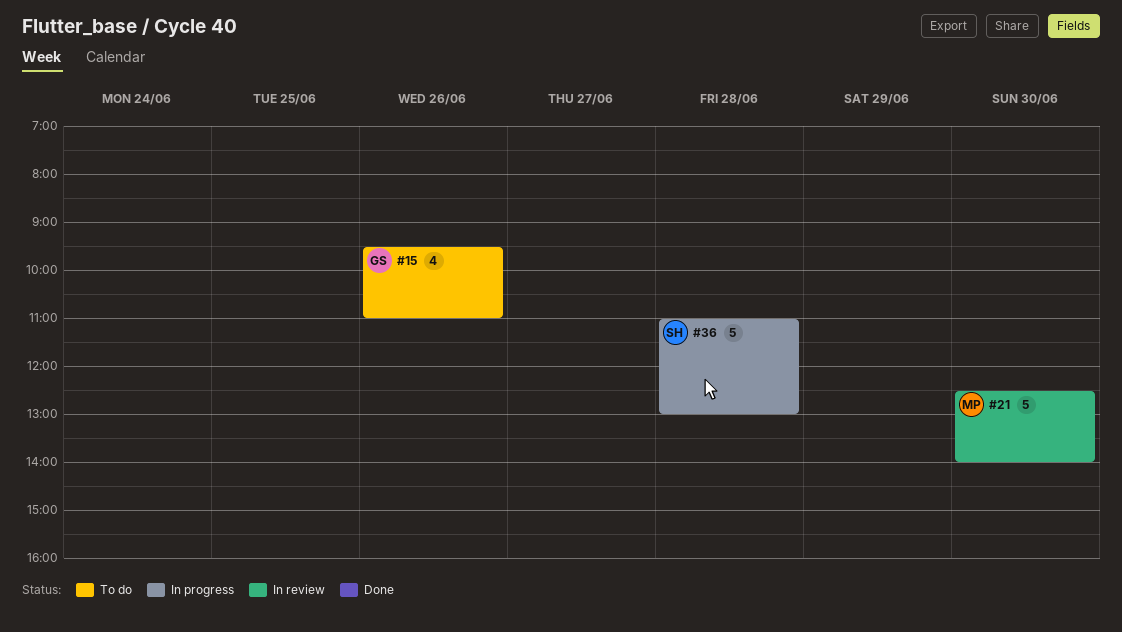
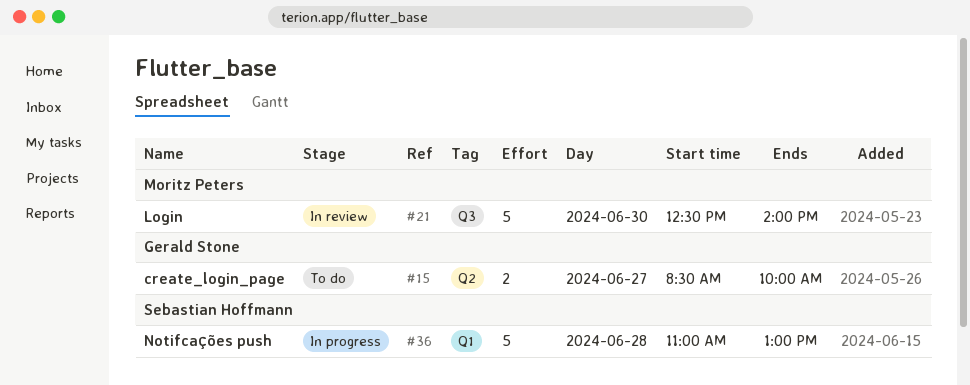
#15, estimate: 4 -> 2
#15, day: Jun 26 -> Jun 27
#15, begins: 09:30 -> 08:30
#15, ends: 11:00 -> 10:00

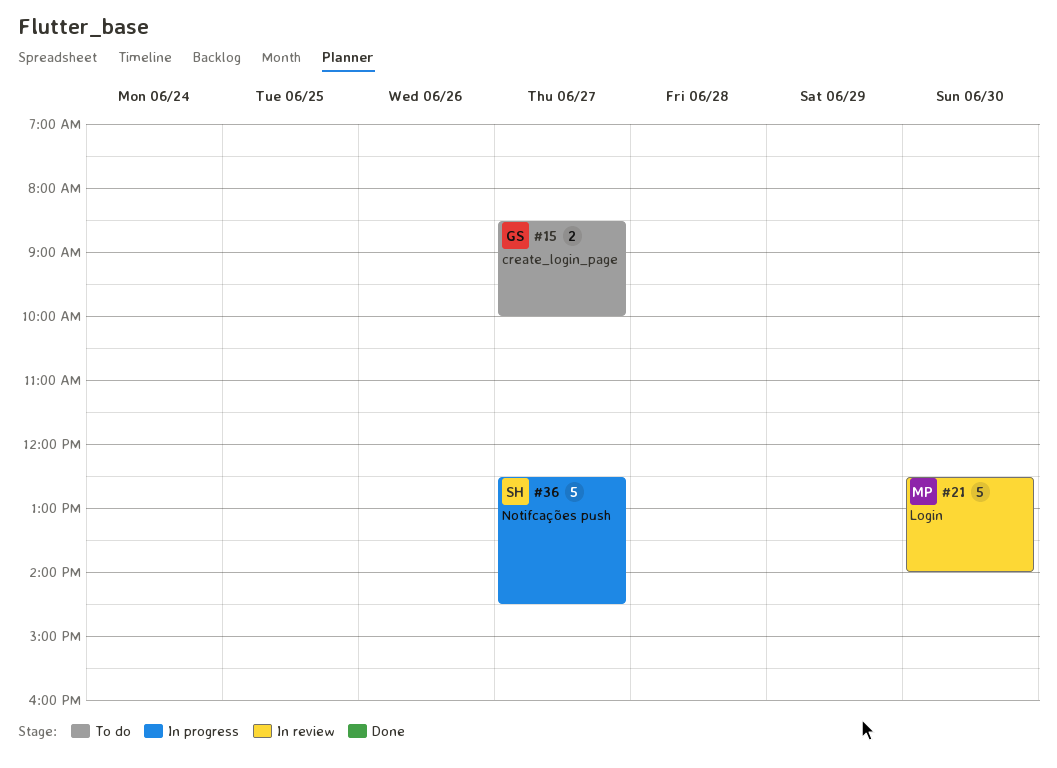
#36, day: Jun 28 -> Jun 27
#36, begins: 11:00 -> 12:30
#36, ends: 13:00 -> 14:30

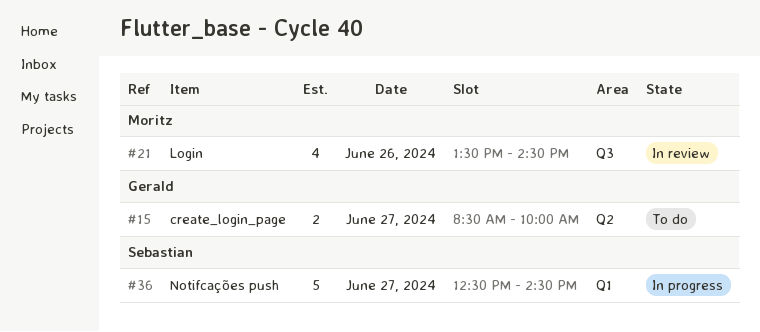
#21, estimate: 5 -> 4
#21, day: Jun 30 -> Jun 26
#21, begins: 12:30 -> 13:30
#21, ends: 14:00 -> 14:30

